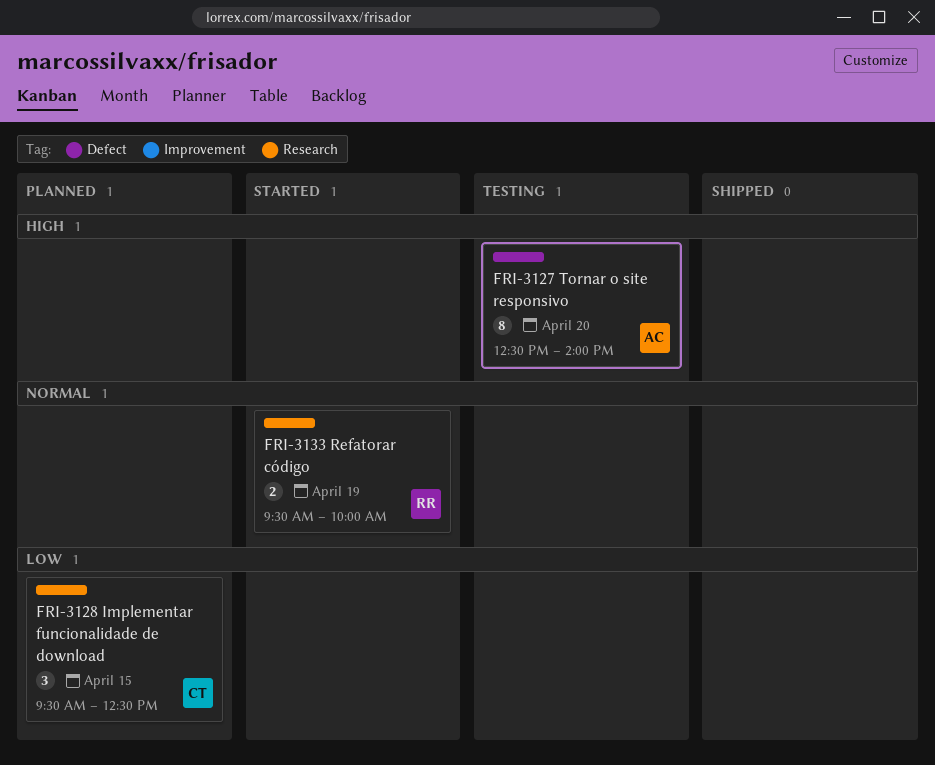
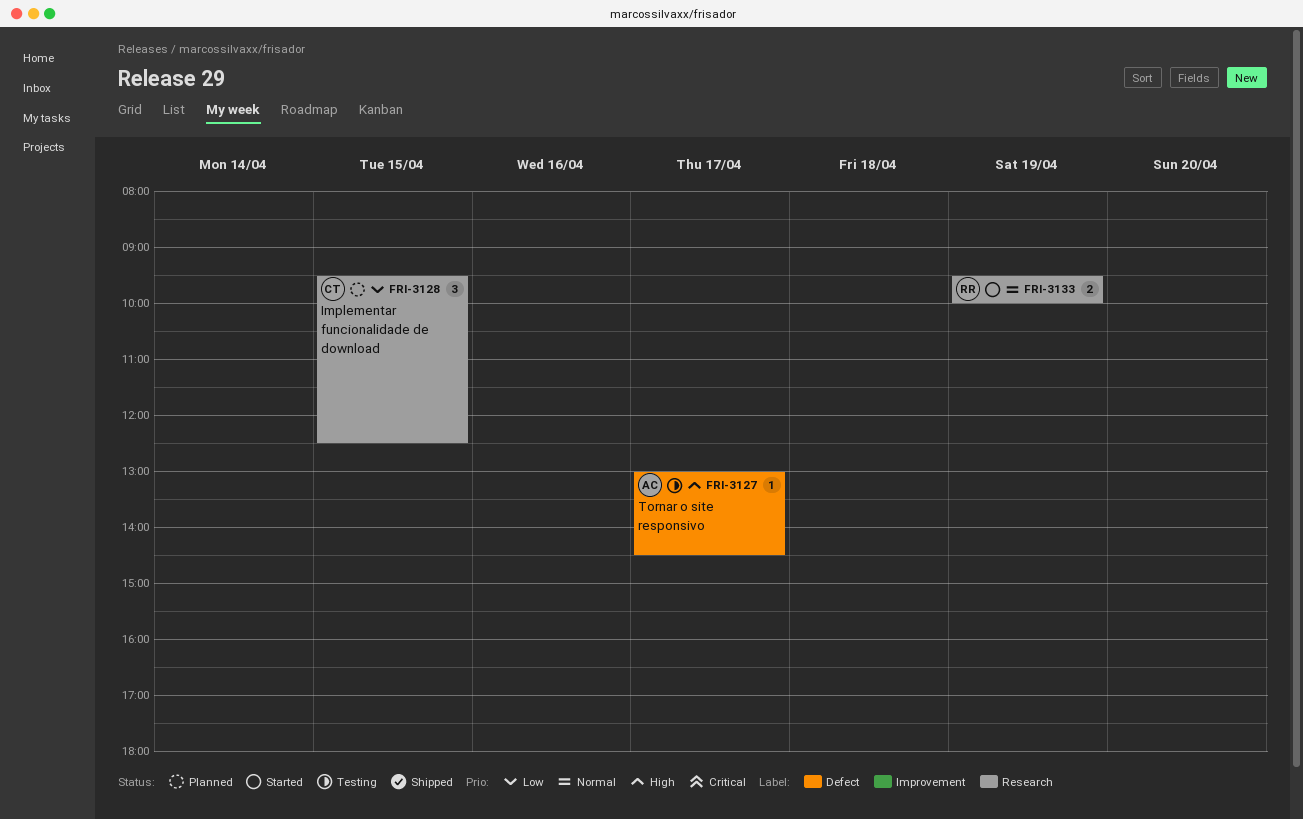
FRI-3127, estimate: 8 -> 1
FRI-3127, day: Apr 20 -> Apr 17
FRI-3127, begins: 12:30 -> 13:00
FRI-3127, ends: 14:00 -> 14:30

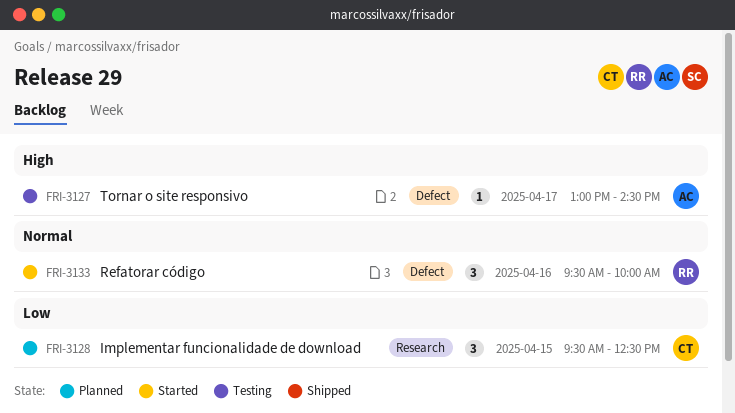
FRI-3133, label: Research -> Defect
FRI-3133, estimate: 2 -> 3
FRI-3133, day: Apr 19 -> Apr 16

